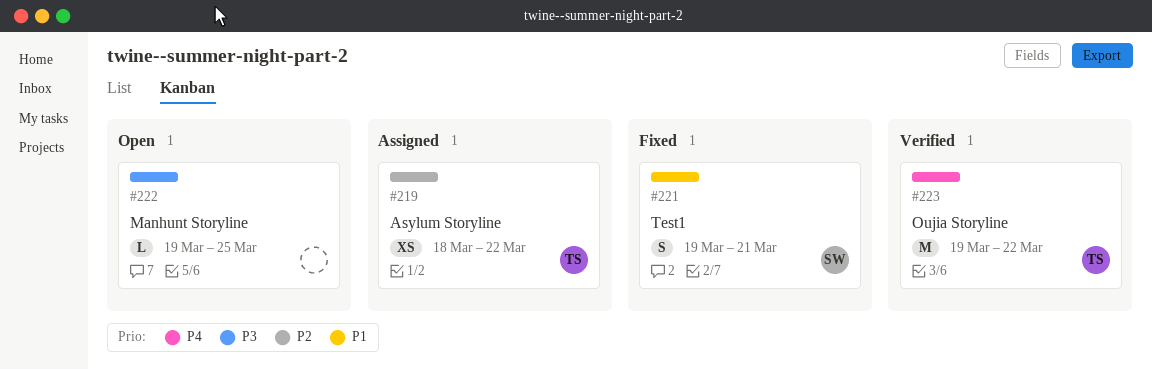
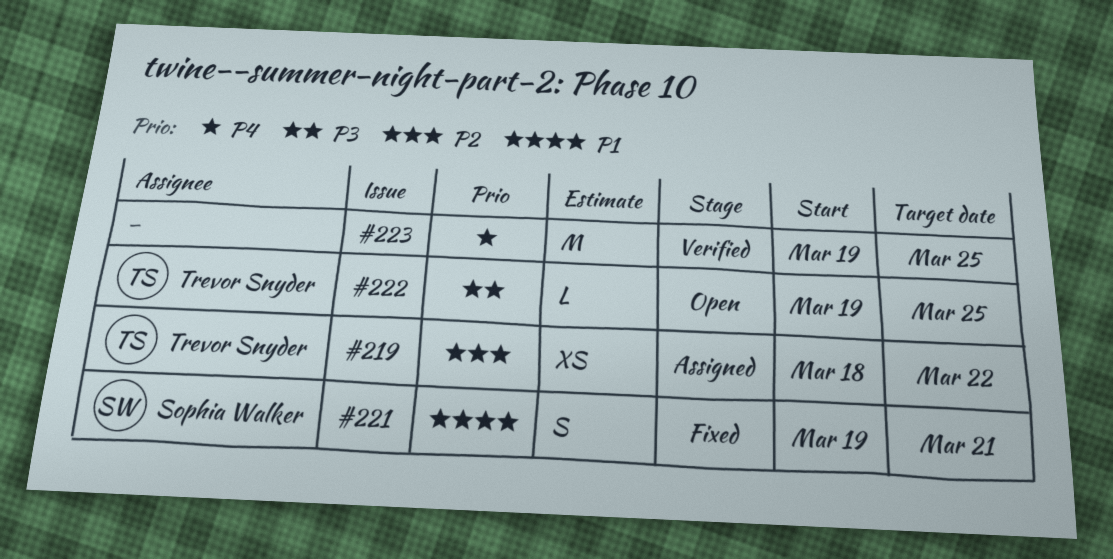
#222, owner: none -> Trevor Snyder
#223, owner: Trevor Snyder -> none
#223, due: Mar 22 -> Mar 25

